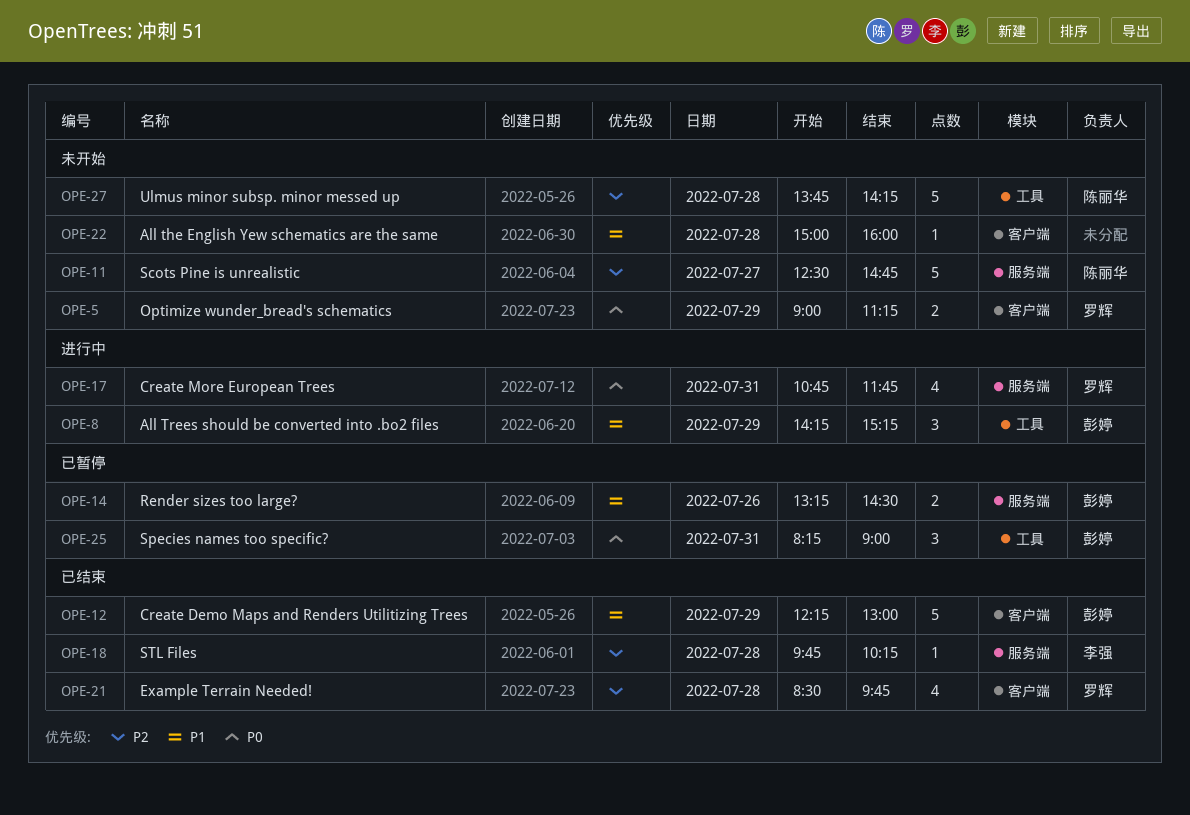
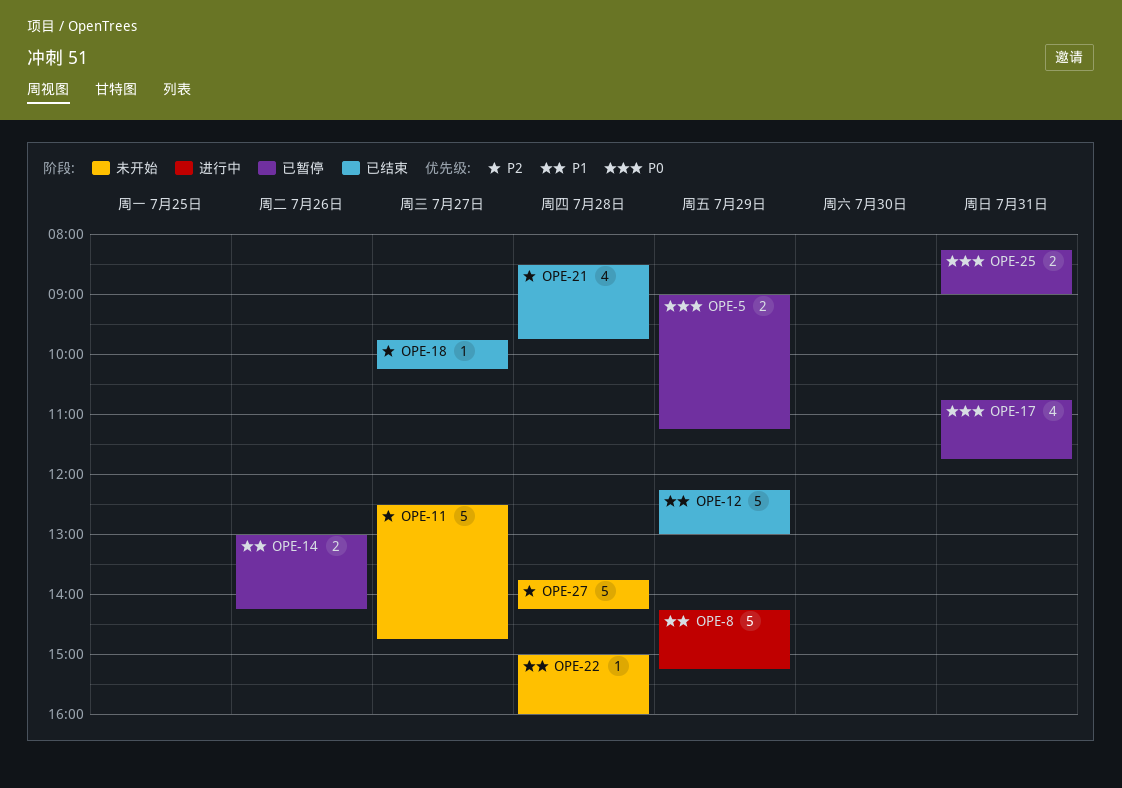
OPE-5, status: 未开始 -> 已暂停
OPE-8, estimate: 3 -> 5
OPE-14, begins: 13:15 -> 13:00
OPE-14, ends: 14:30 -> 14:15
OPE-17, status: 进行中 -> 已暂停
OPE-18, day: Jul 28 -> Jul 27
OPE-25, estimate: 3 -> 2

